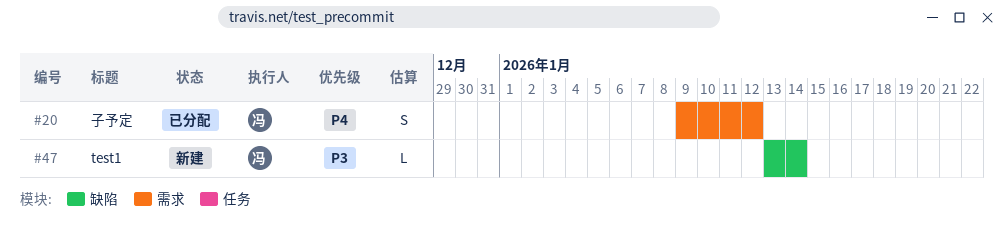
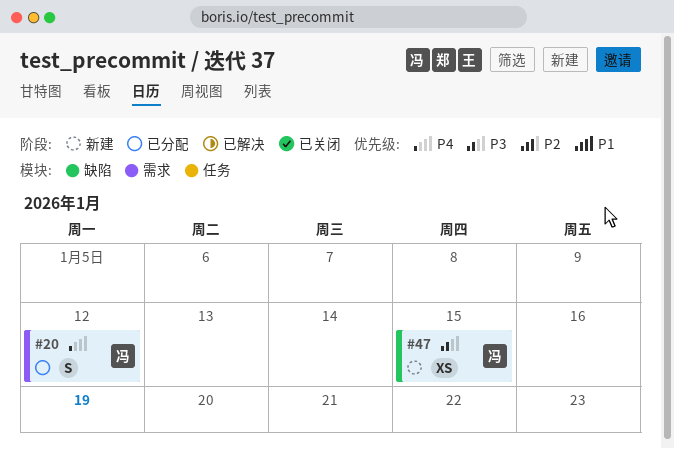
#47, estimate: L -> XS
#47, due: Jan 14 -> Jan 15

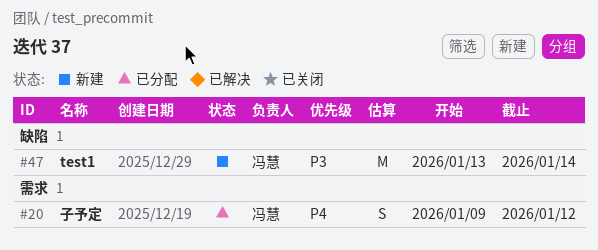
#47, estimate: XS -> M
#47, due: Jan 15 -> Jan 14

